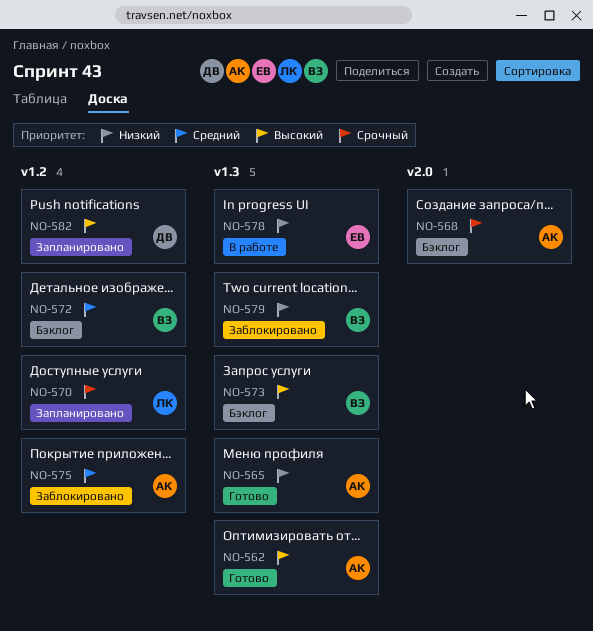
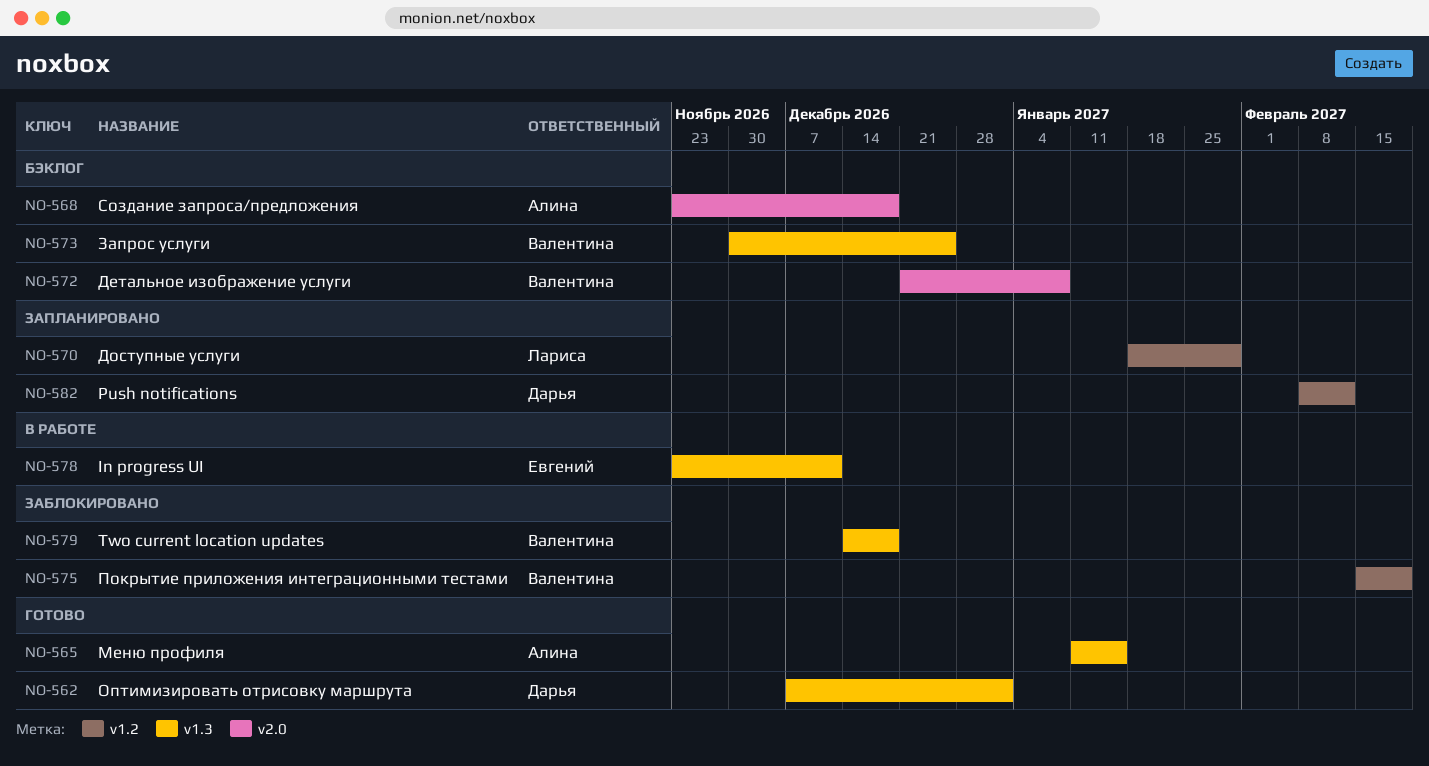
NO-562, owner: Алина -> Дарья
NO-572, label: v1.2 -> v2.0
NO-575, owner: Алина -> Валентина

